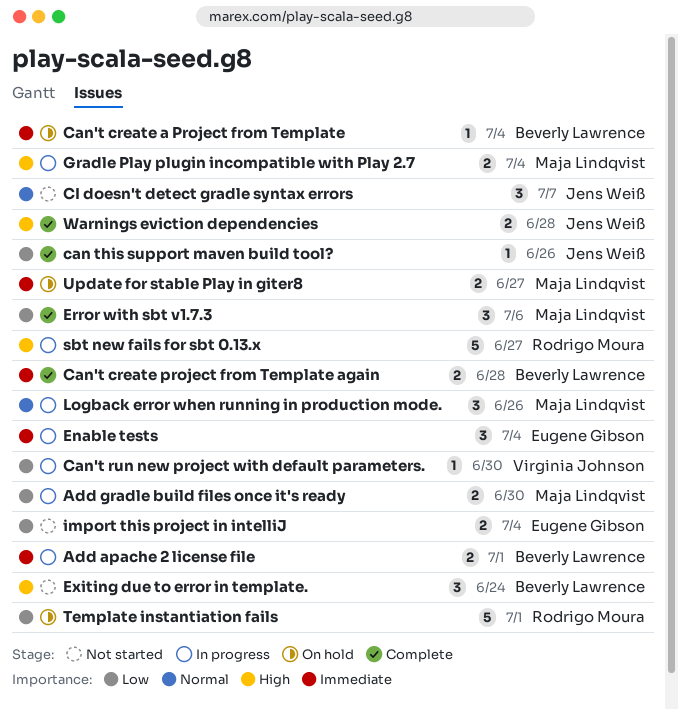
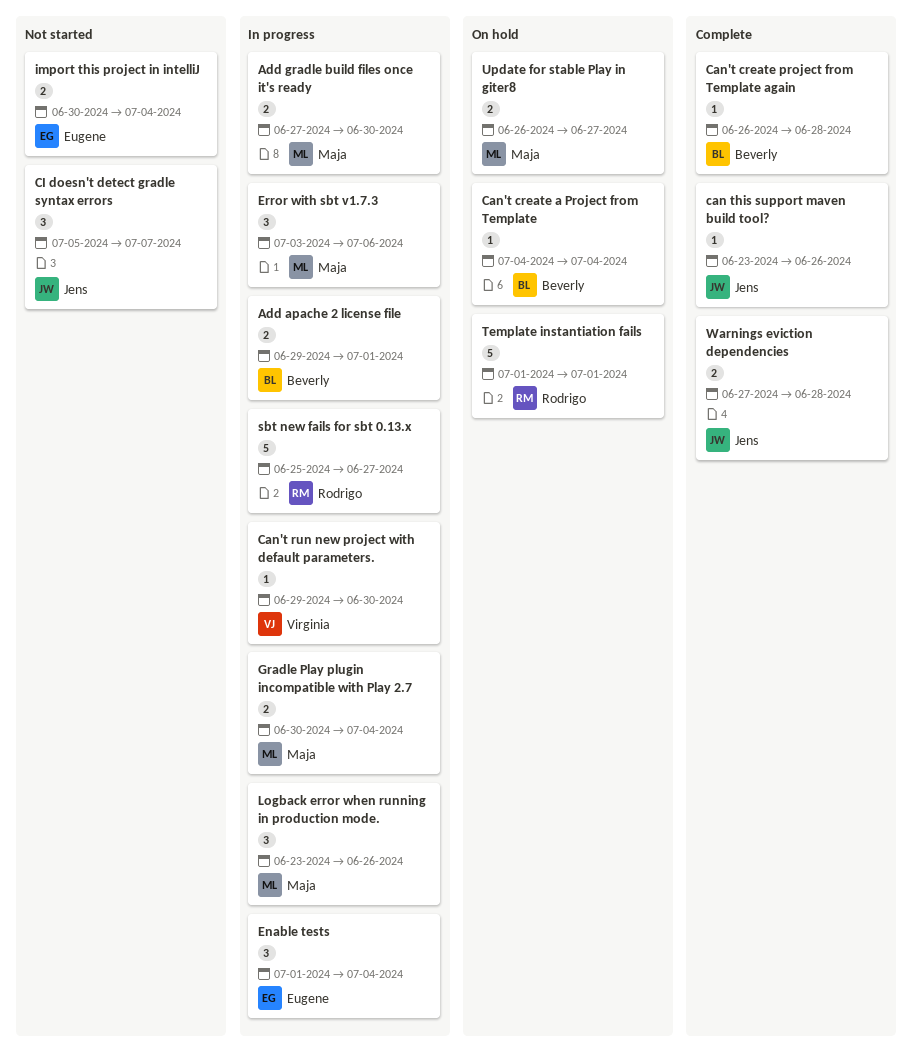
Can't create project from Template again, estimate: 2 -> 1
Error with sbt v1.7.3, status: Complete -> In progress
Exiting due to error in template.: present -> none

